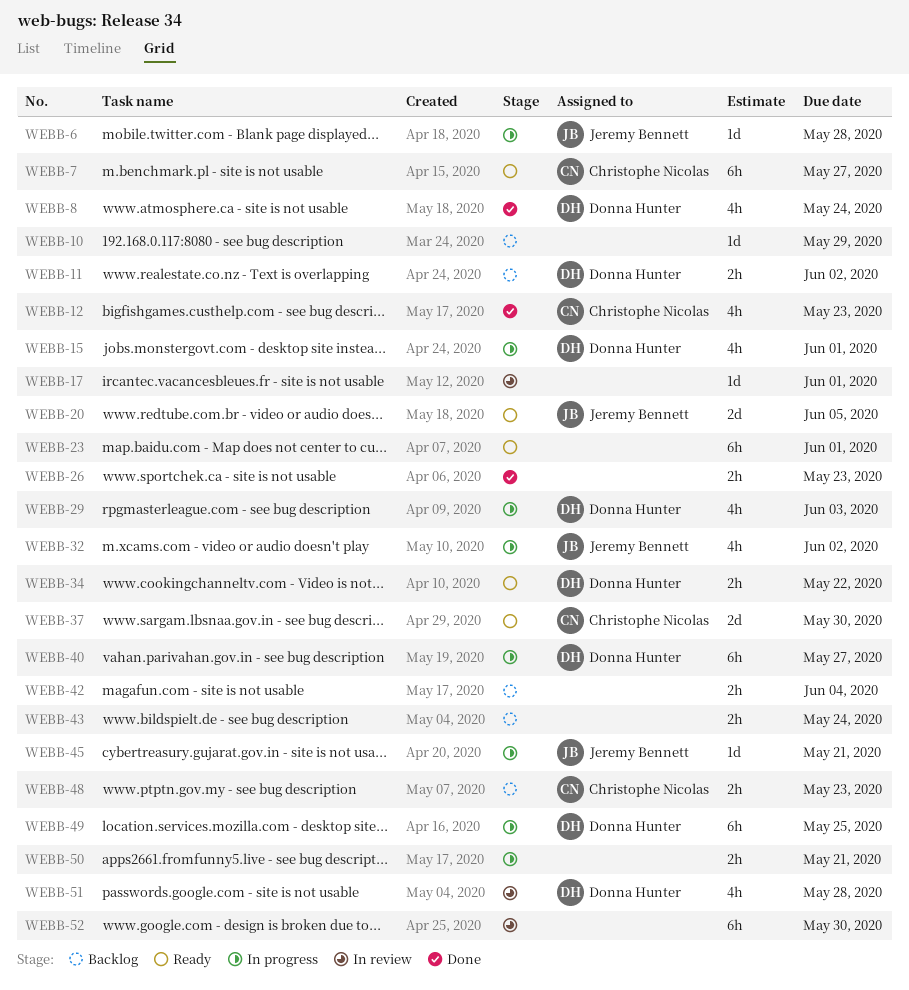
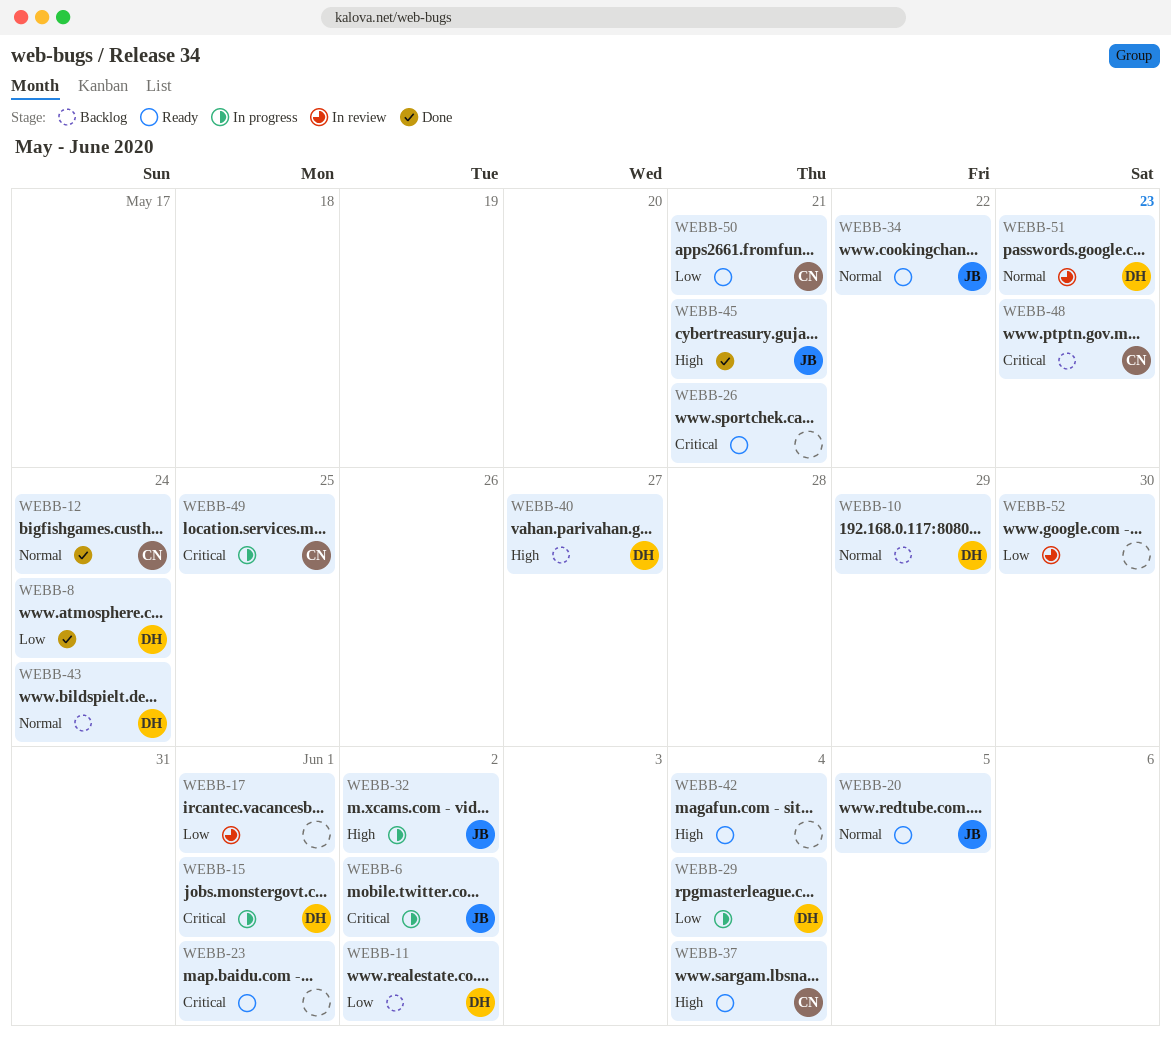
WEBB-6, due: May 28 -> Jun 2
WEBB-7: present -> none
WEBB-10, owner: none -> Donna Hunter
WEBB-12, due: May 23 -> May 24
WEBB-26, status: Done -> Ready
WEBB-26, due: May 23 -> May 21
WEBB-29, due: Jun 3 -> Jun 4
WEBB-34, owner: Donna Hunter -> Jeremy Bennett
WEBB-37, due: May 30 -> Jun 4
WEBB-40, status: In progress -> Backlog
WEBB-42, status: Backlog -> Ready
WEBB-43, owner: none -> Donna Hunter
WEBB-45, status: In progress -> Done
WEBB-49, owner: Donna Hunter -> Christophe Nicolas
WEBB-50, status: In progress -> Ready
WEBB-50, owner: none -> Christophe Nicolas
WEBB-51, due: May 28 -> May 23

